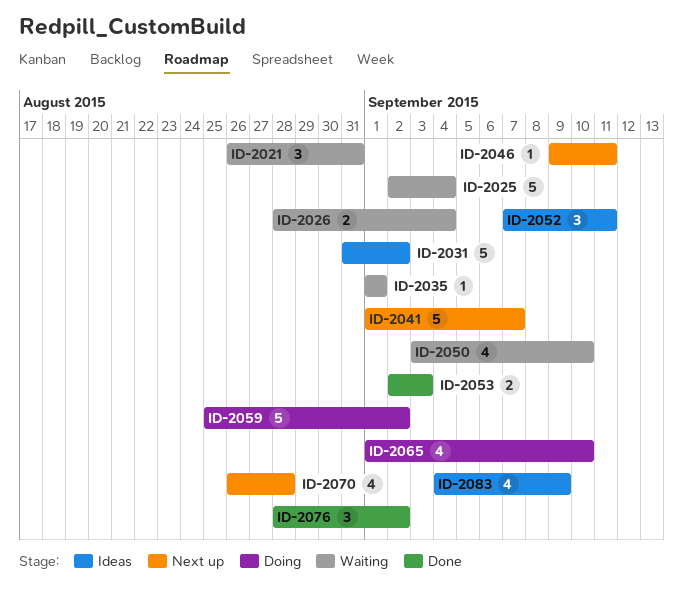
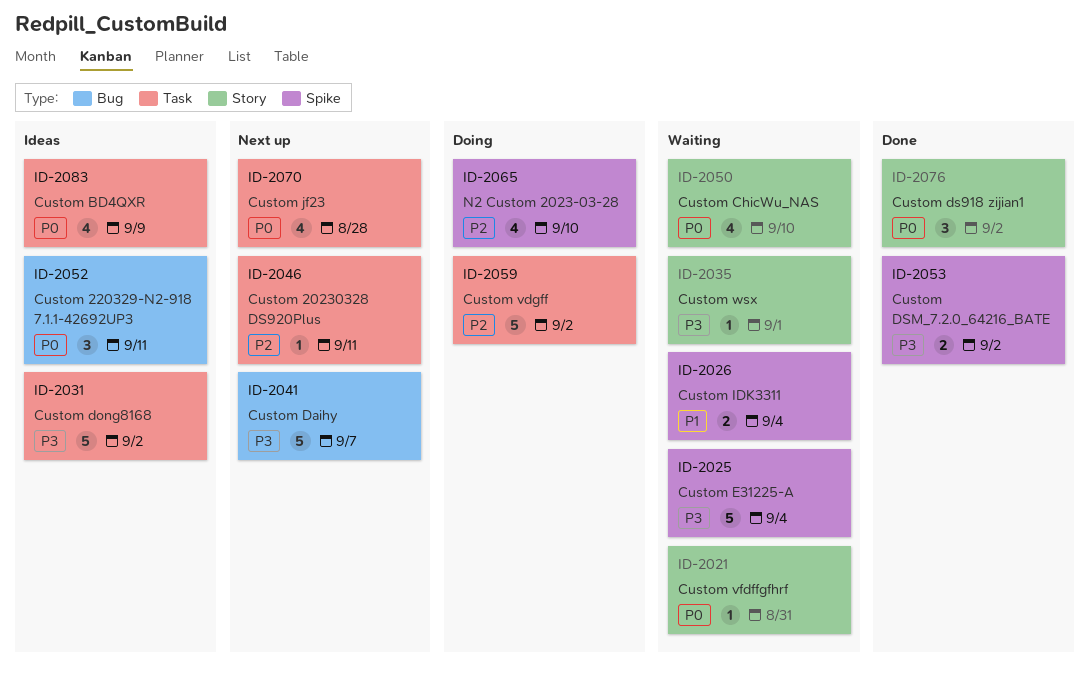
ID-2021, estimate: 3 -> 1
ID-2053, due: Sep 3 -> Sep 2

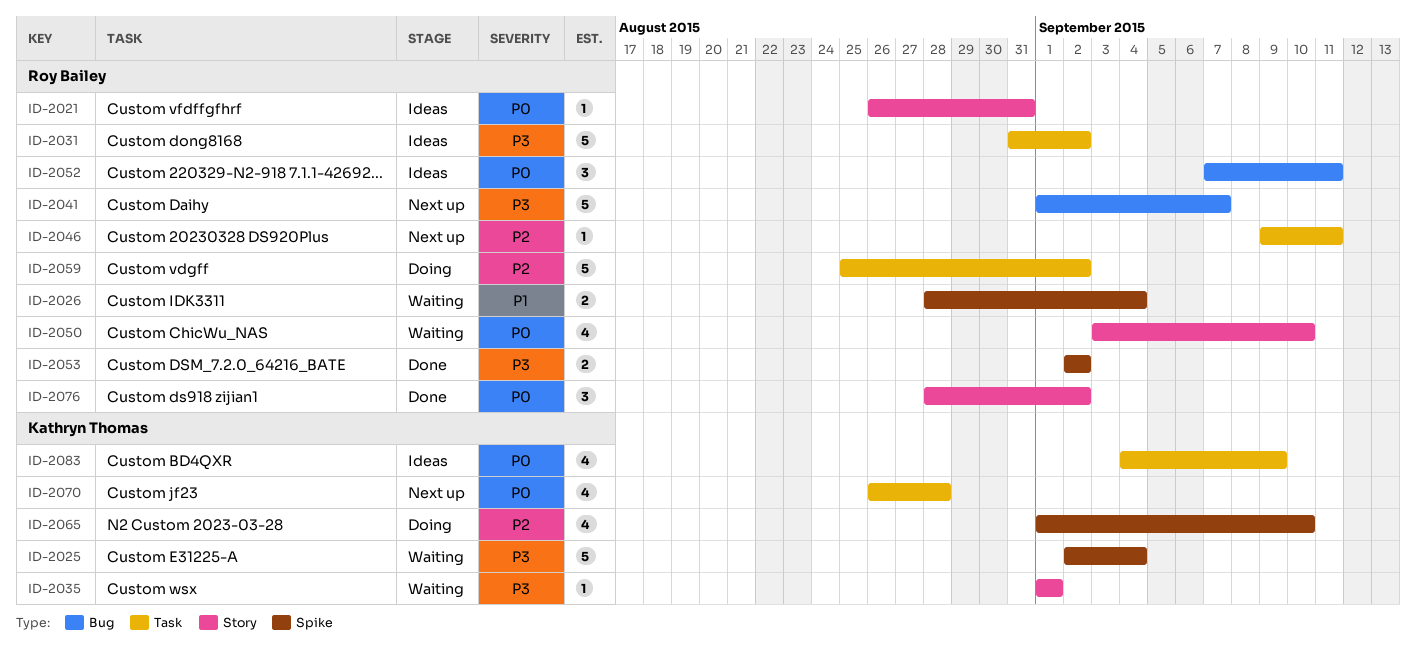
ID-2021, status: Waiting -> Ideas

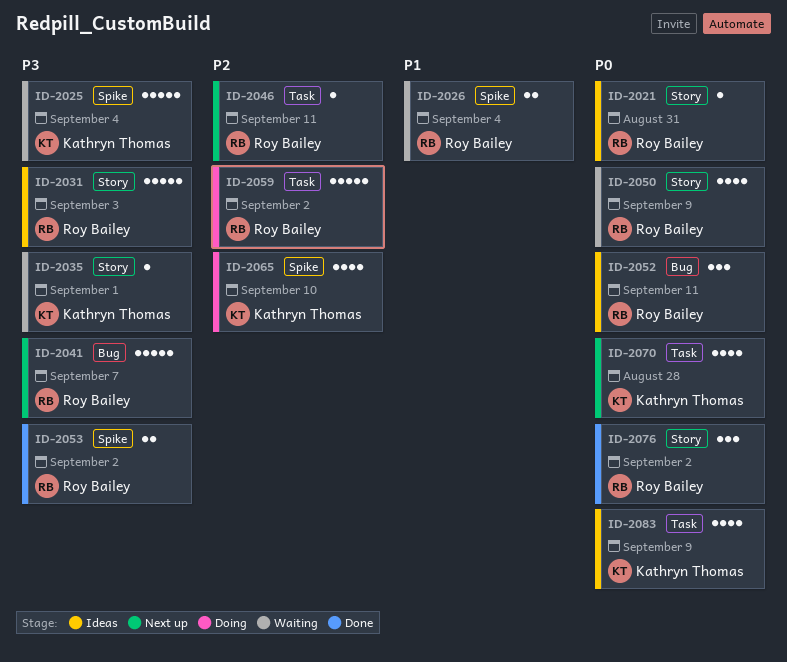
ID-2031, label: Task -> Story
ID-2031, due: Sep 2 -> Sep 3
ID-2050, due: Sep 10 -> Sep 9

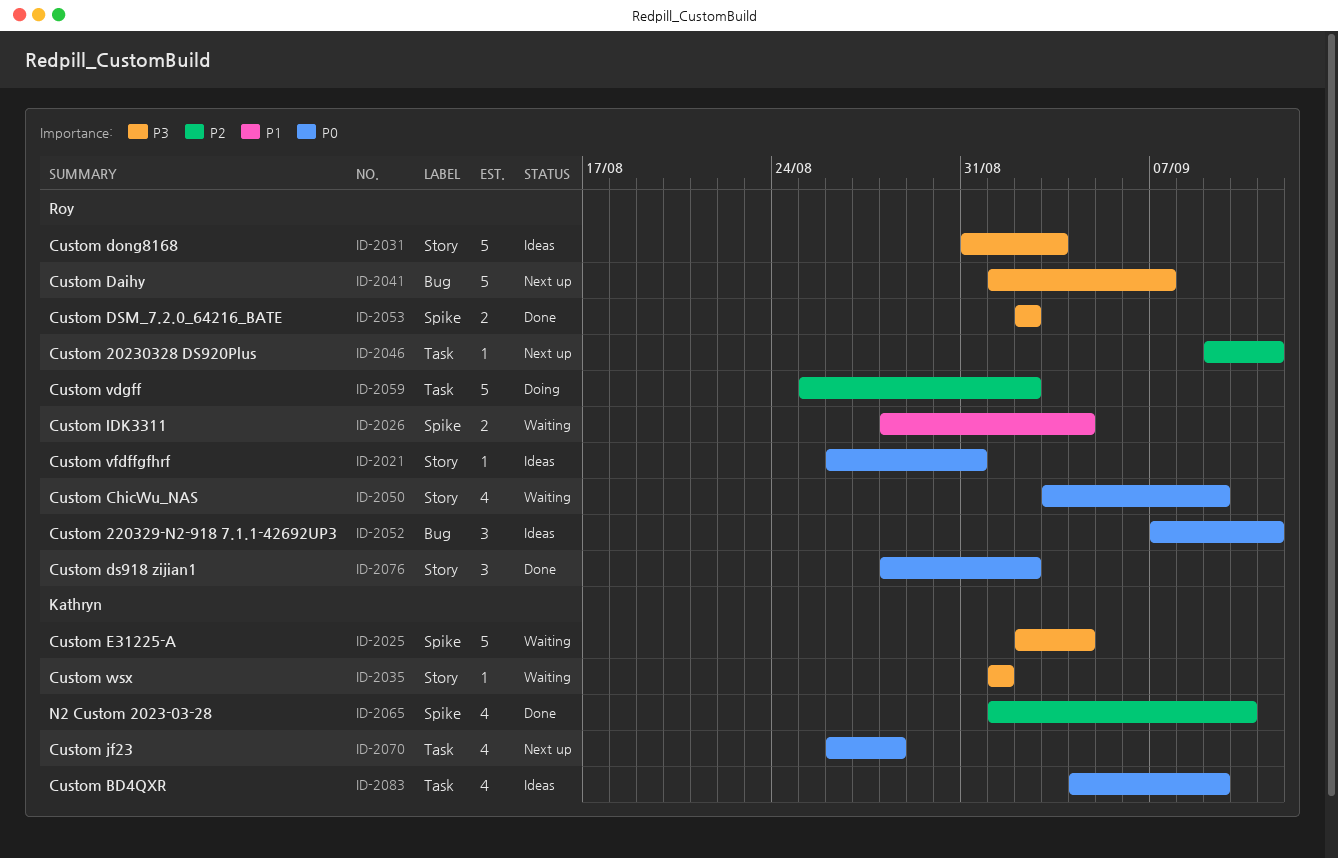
ID-2065, status: Doing -> Done

